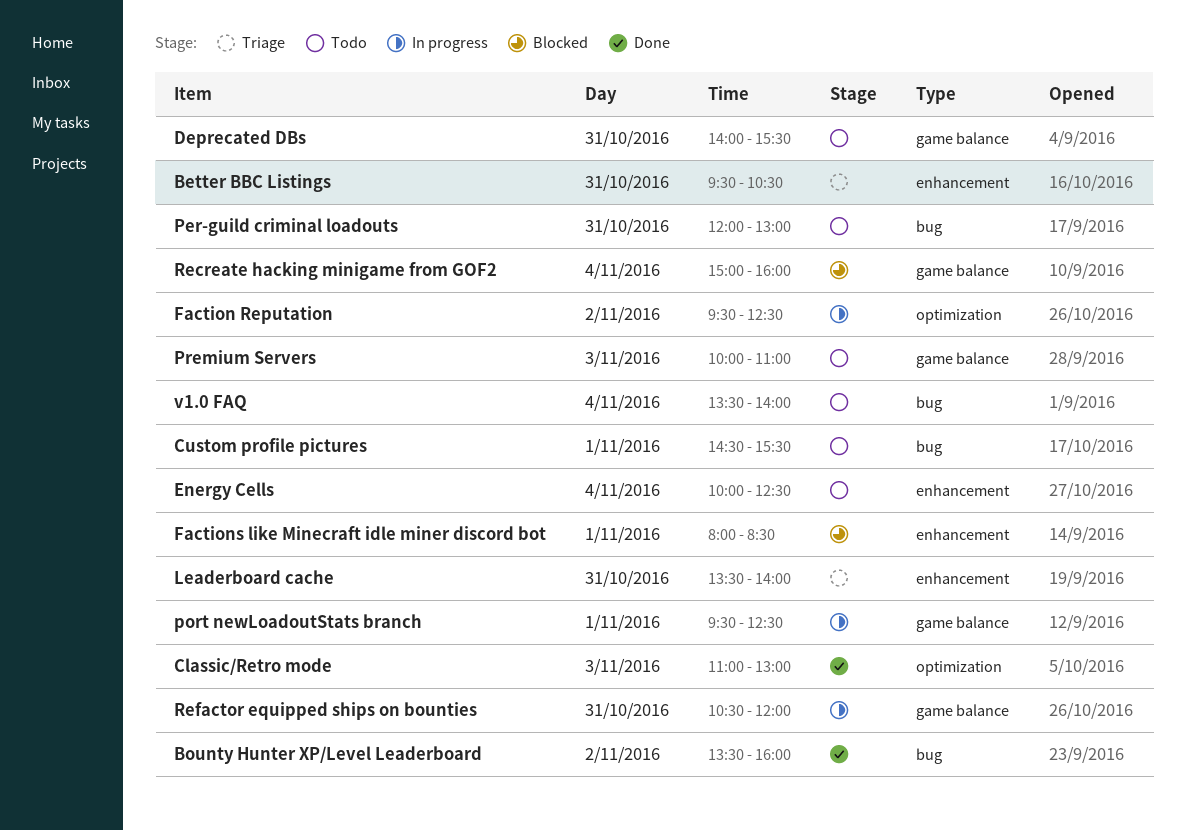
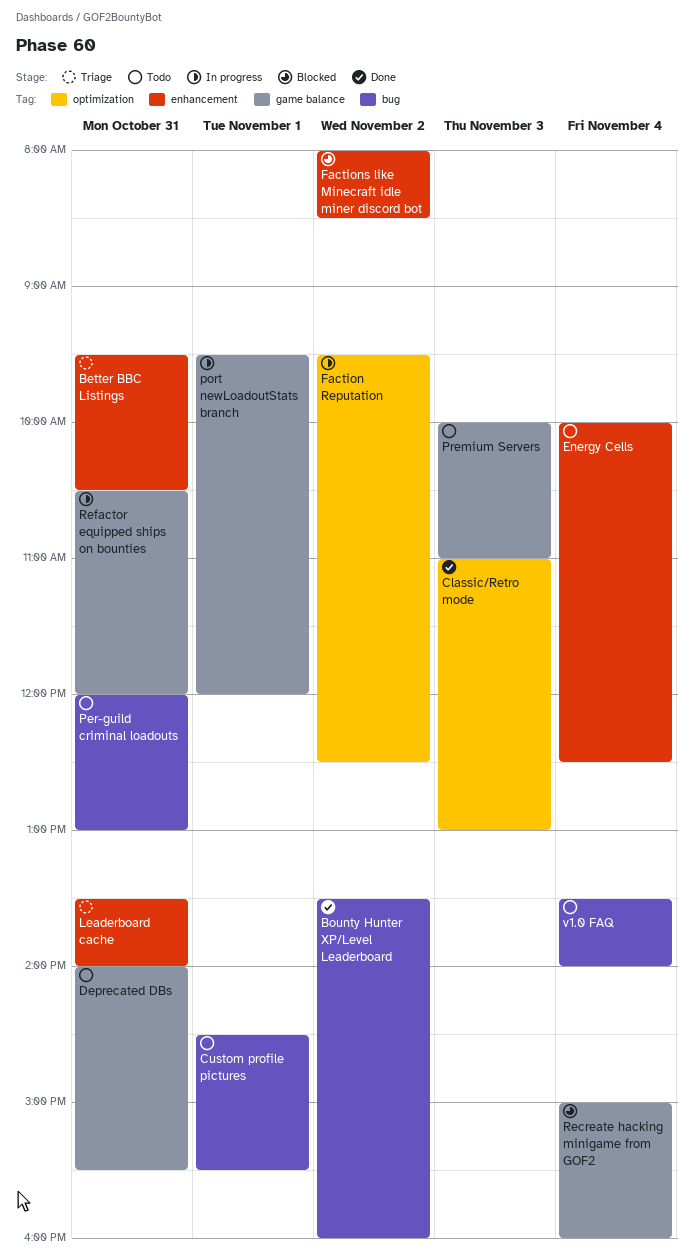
Factions like Minecraft idle miner discord bot, day: Nov 1 -> Nov 2
port newLoadoutStats branch, ends: 12:30 -> 12:00

